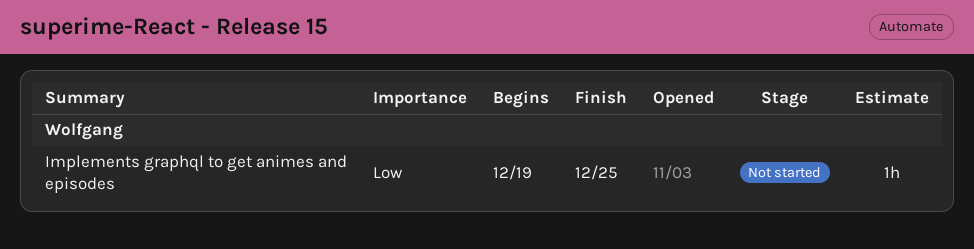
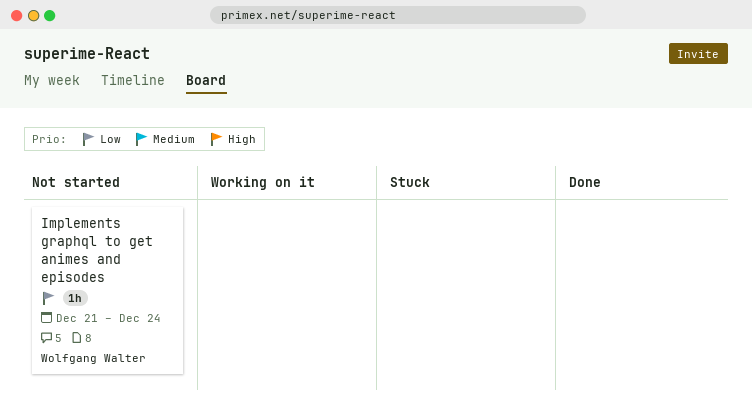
Implements graphql to get animes and episodes, start: Dec 19 -> Dec 21
Implements graphql to get animes and episodes, due: Dec 25 -> Dec 24

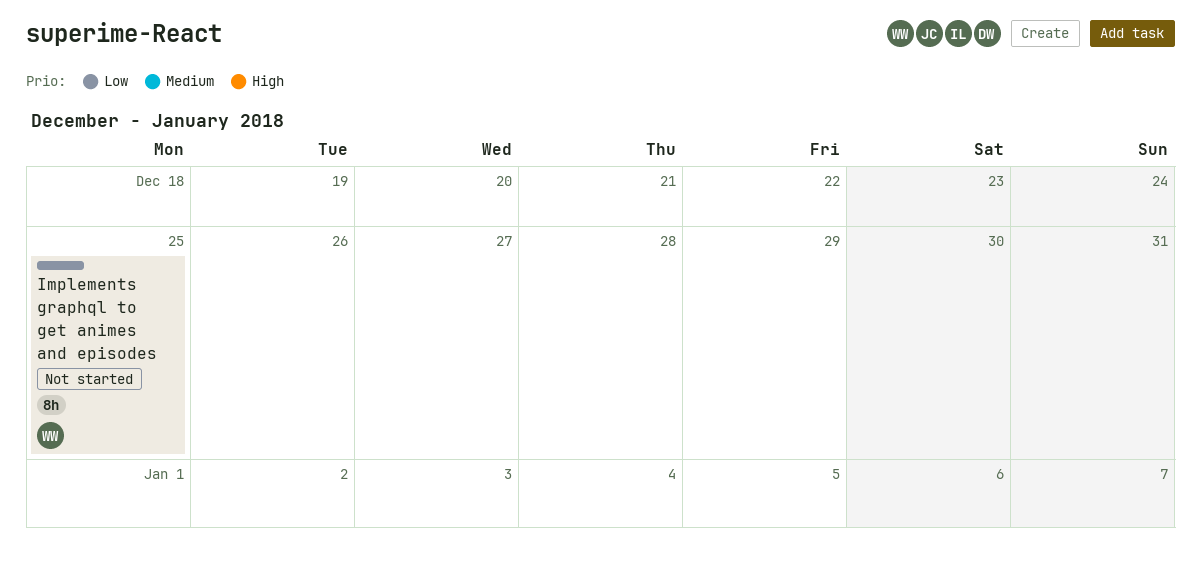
Implements graphql to get animes and episodes, estimate: 1h -> 8h
Implements graphql to get animes and episodes, due: Dec 24 -> Dec 25

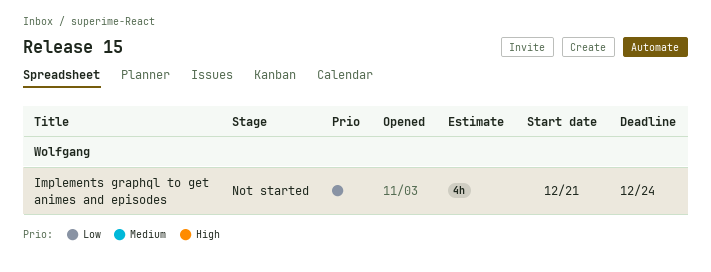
Implements graphql to get animes and episodes, estimate: 8h -> 4h
Implements graphql to get animes and episodes, due: Dec 25 -> Dec 24

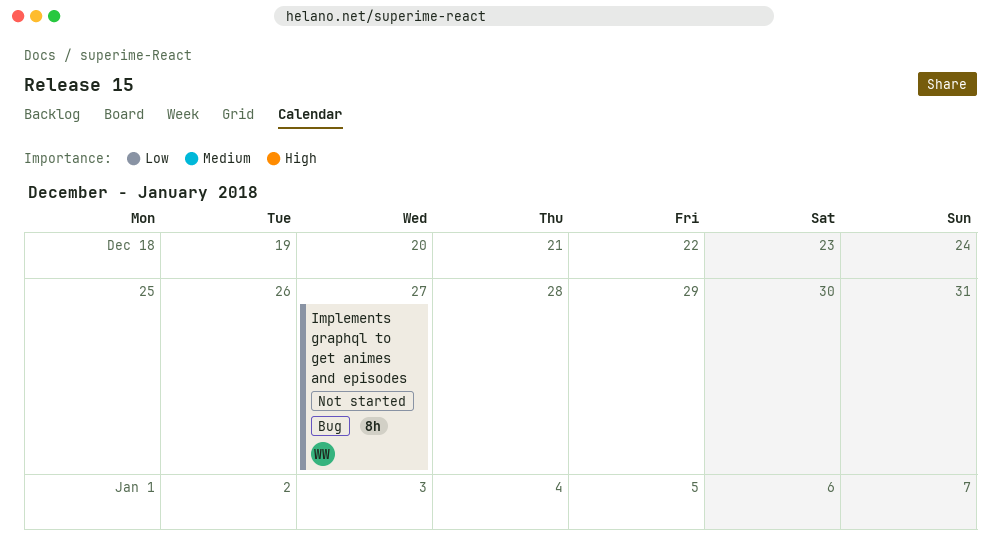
Implements graphql to get animes and episodes, estimate: 4h -> 8h
Implements graphql to get animes and episodes, due: Dec 24 -> Dec 27

